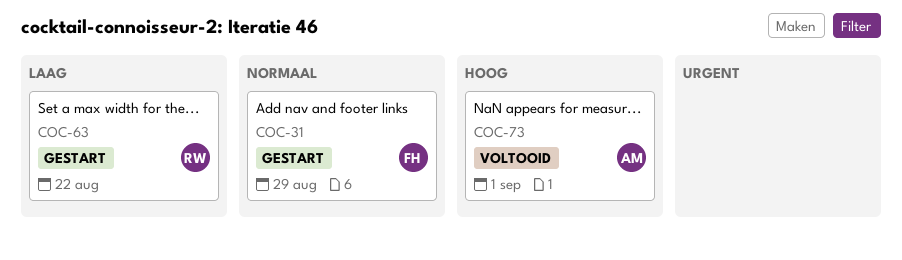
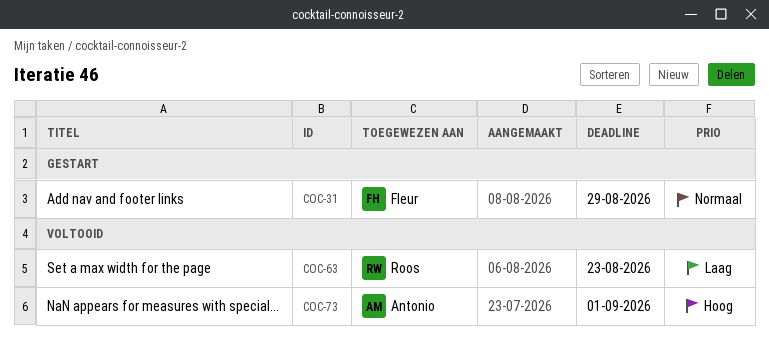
COC-63, status: Gestart -> Voltooid
COC-63, due: Aug 22 -> Aug 23

